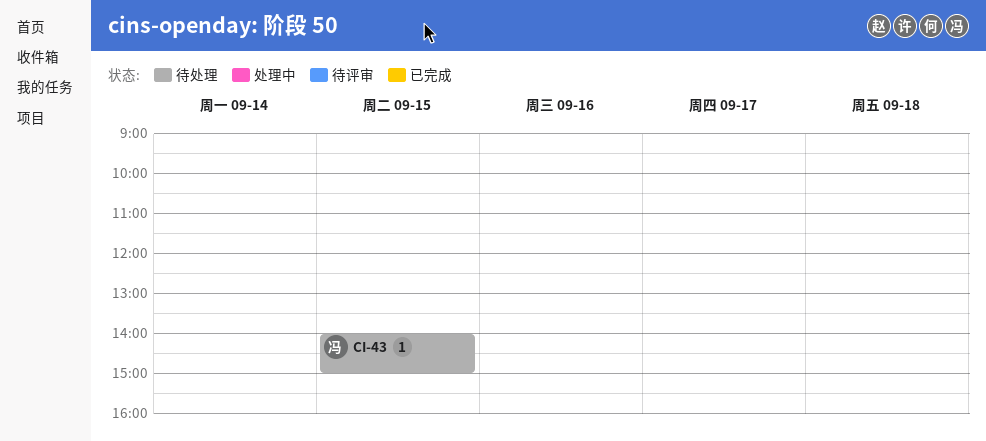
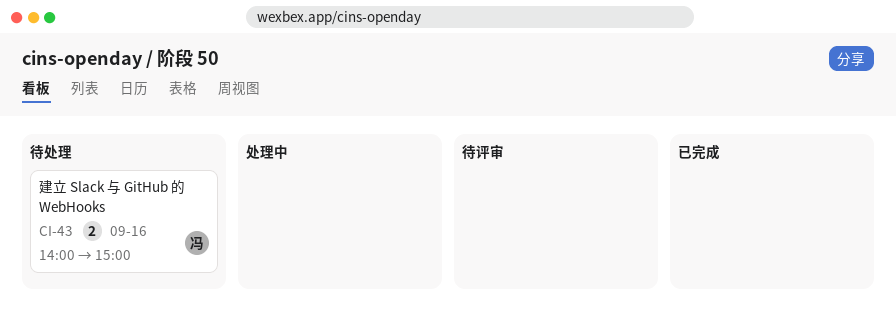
CI-43, estimate: 1 -> 2
CI-43, day: Sep 15 -> Sep 16

